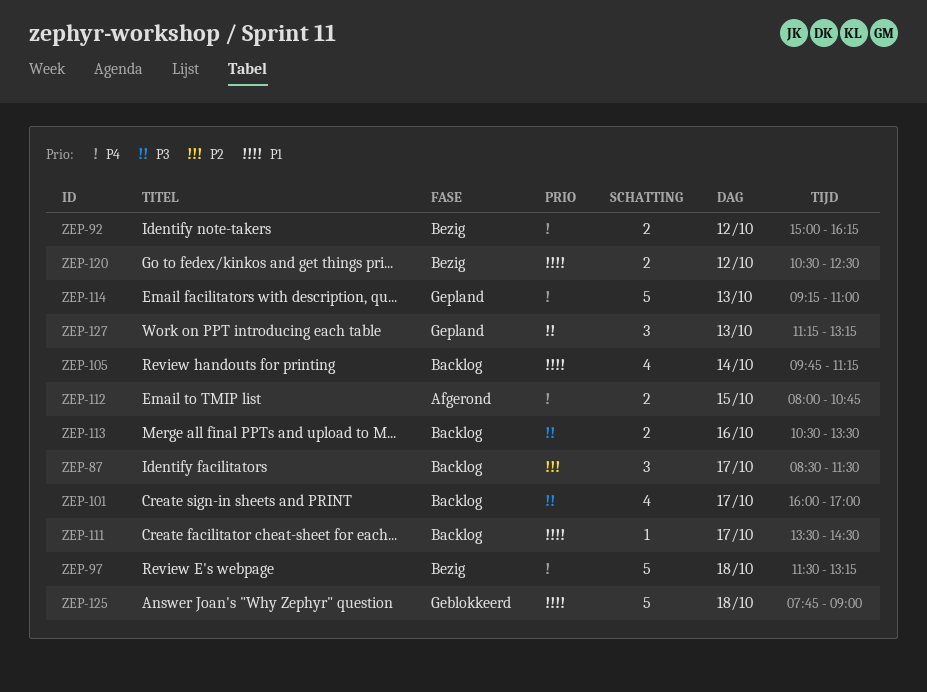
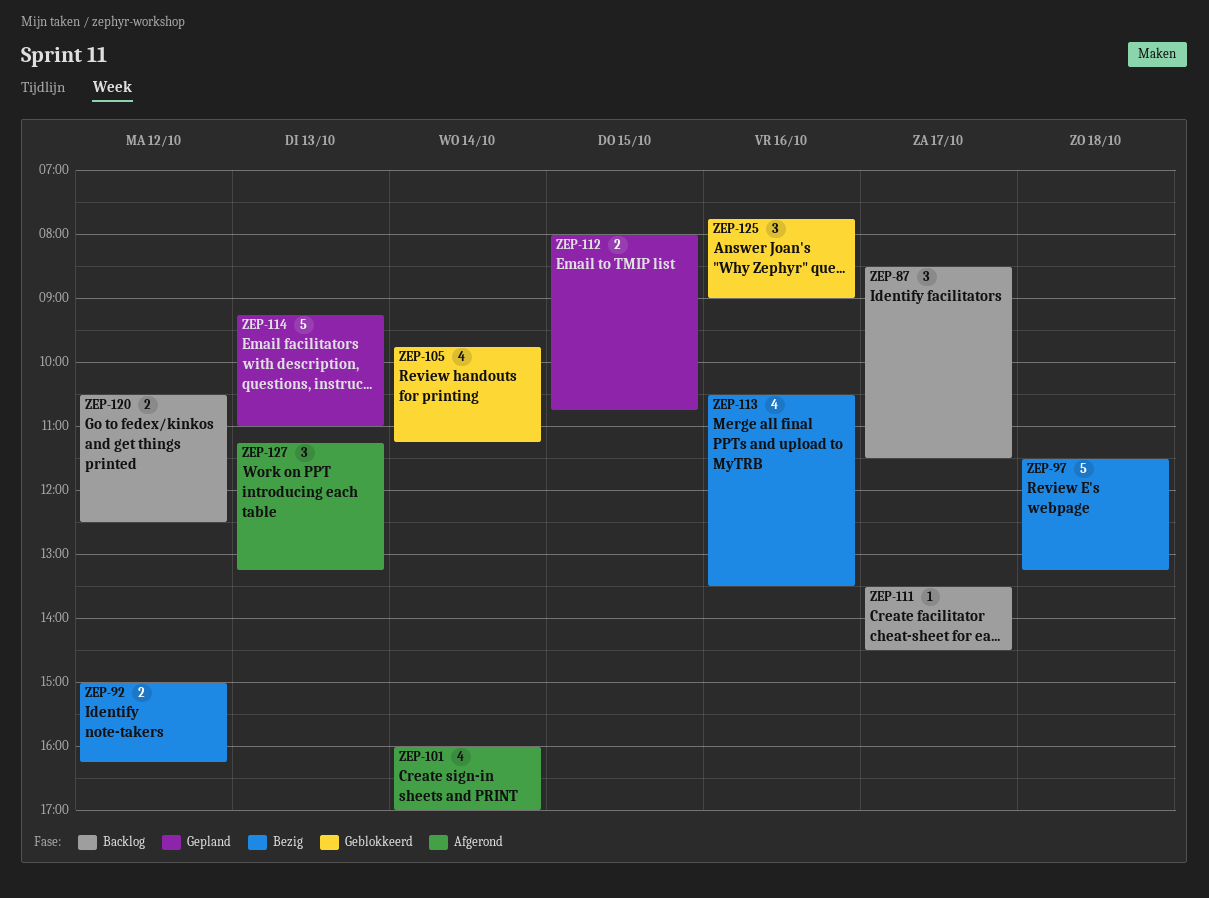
ZEP-101, status: Backlog -> Afgerond
ZEP-101, day: Oct 17 -> Oct 14
ZEP-105, status: Backlog -> Geblokkeerd
ZEP-112, status: Afgerond -> Gepland
ZEP-113, status: Backlog -> Bezig
ZEP-113, estimate: 2 -> 4
ZEP-120, status: Bezig -> Backlog
ZEP-125, estimate: 5 -> 3
ZEP-125, day: Oct 18 -> Oct 16
ZEP-127, status: Gepland -> Afgerond

